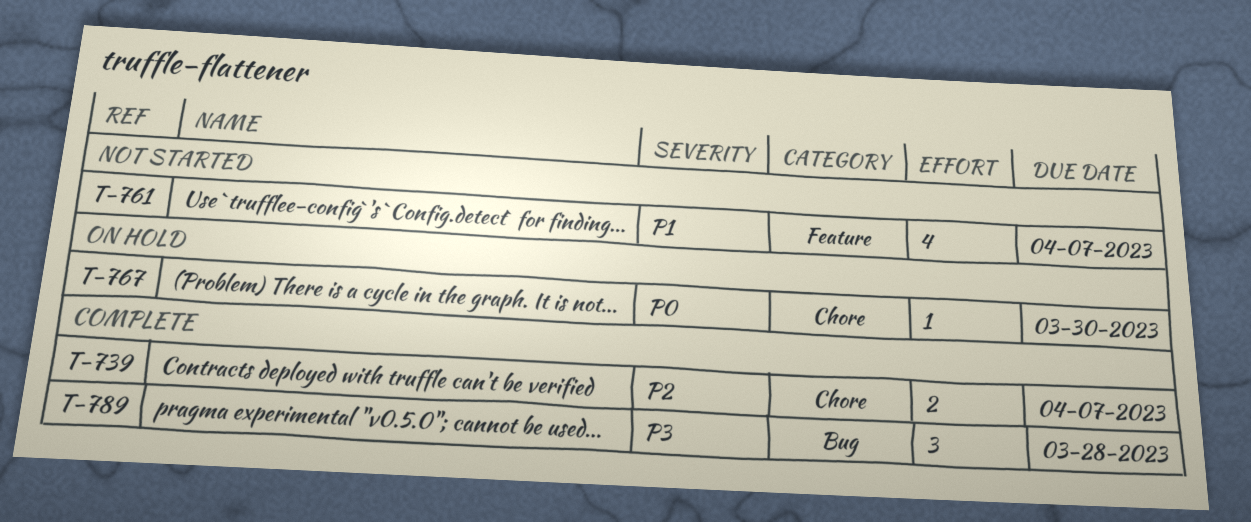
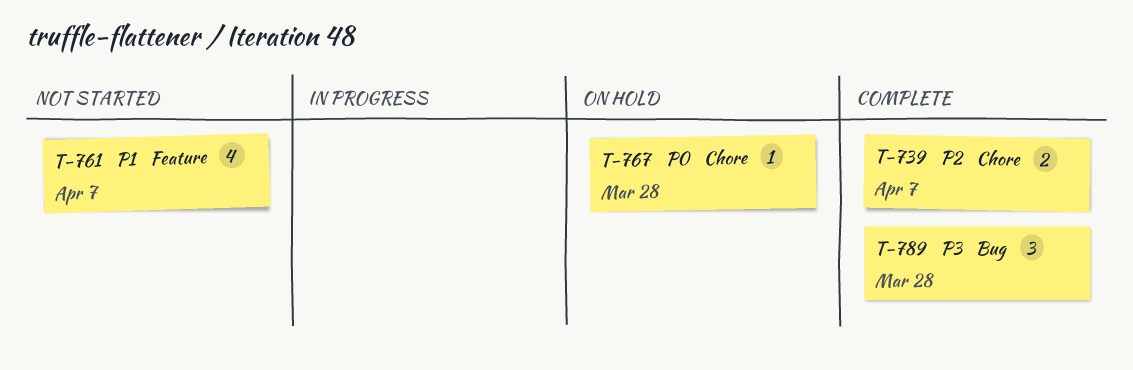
T-767, due: Mar 30 -> Mar 28

